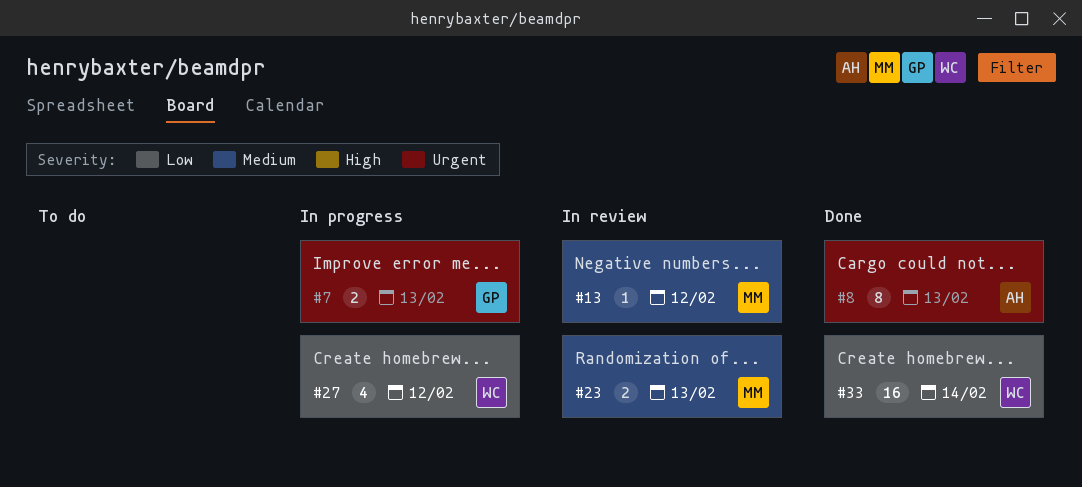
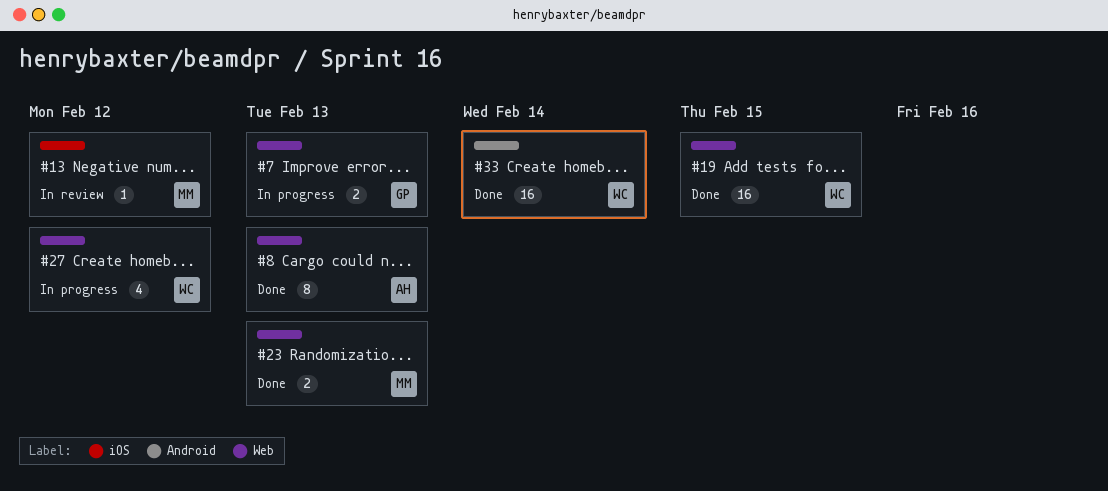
#19: none -> present
#23, status: In review -> Done

